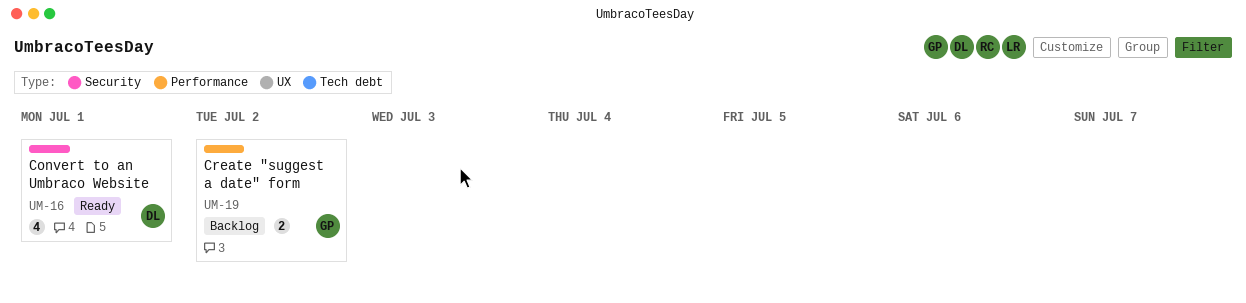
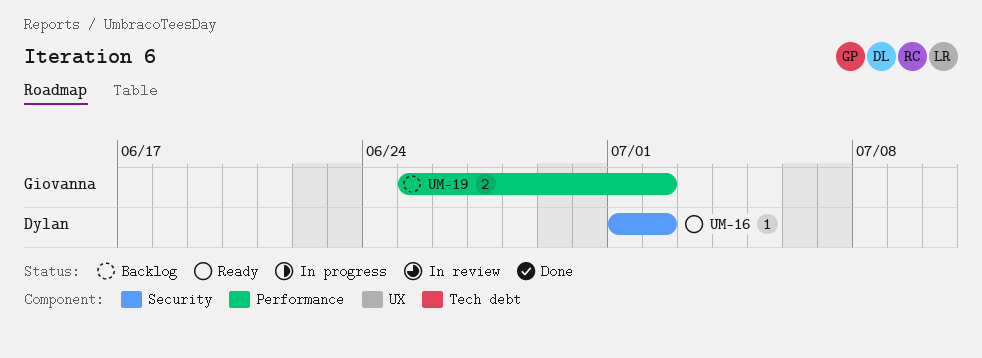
UM-16, estimate: 4 -> 1
UM-16, due: Jul 1 -> Jul 2

